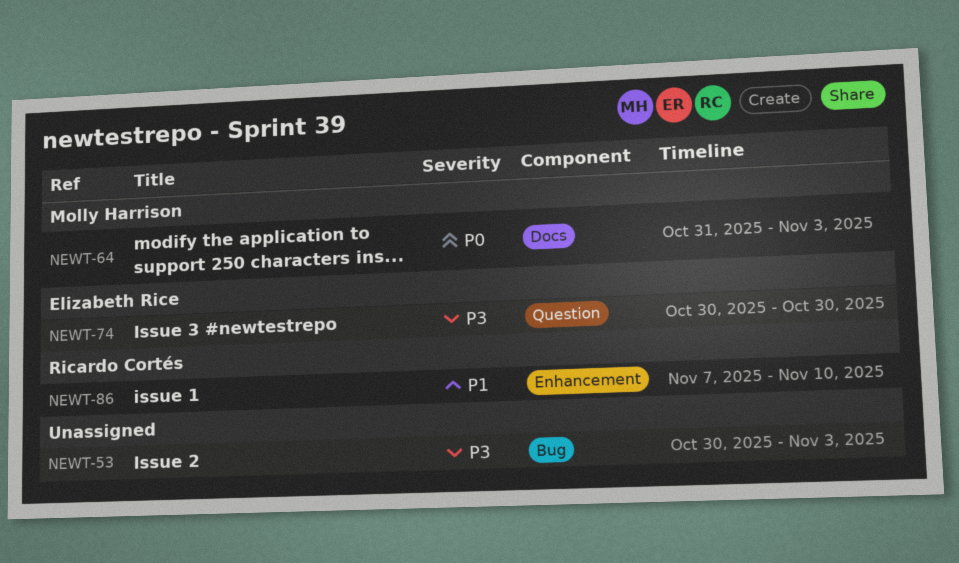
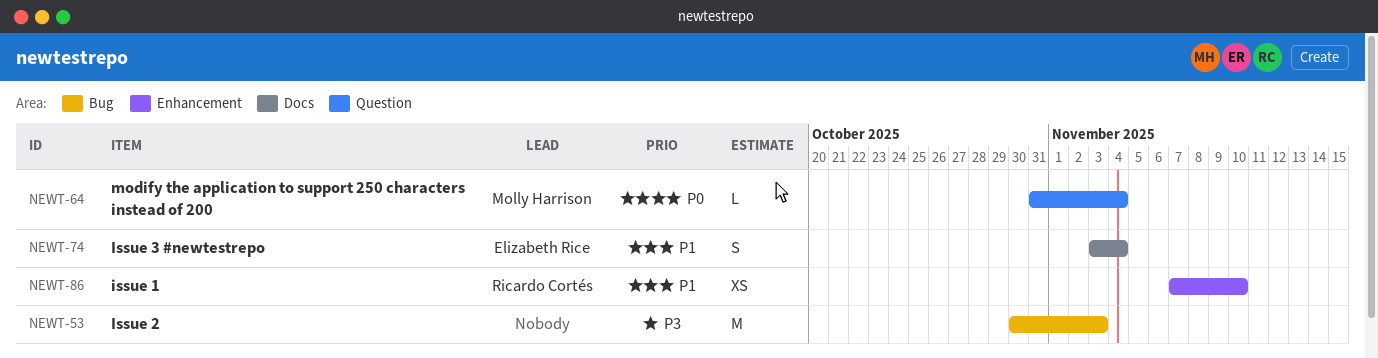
NEWT-64, label: Docs -> Question
NEWT-64, due: Nov 3 -> Nov 4
NEWT-74, priority: P3 -> P1
NEWT-74, label: Question -> Docs
NEWT-74, start: Oct 30 -> Nov 3
NEWT-74, due: Oct 30 -> Nov 4

